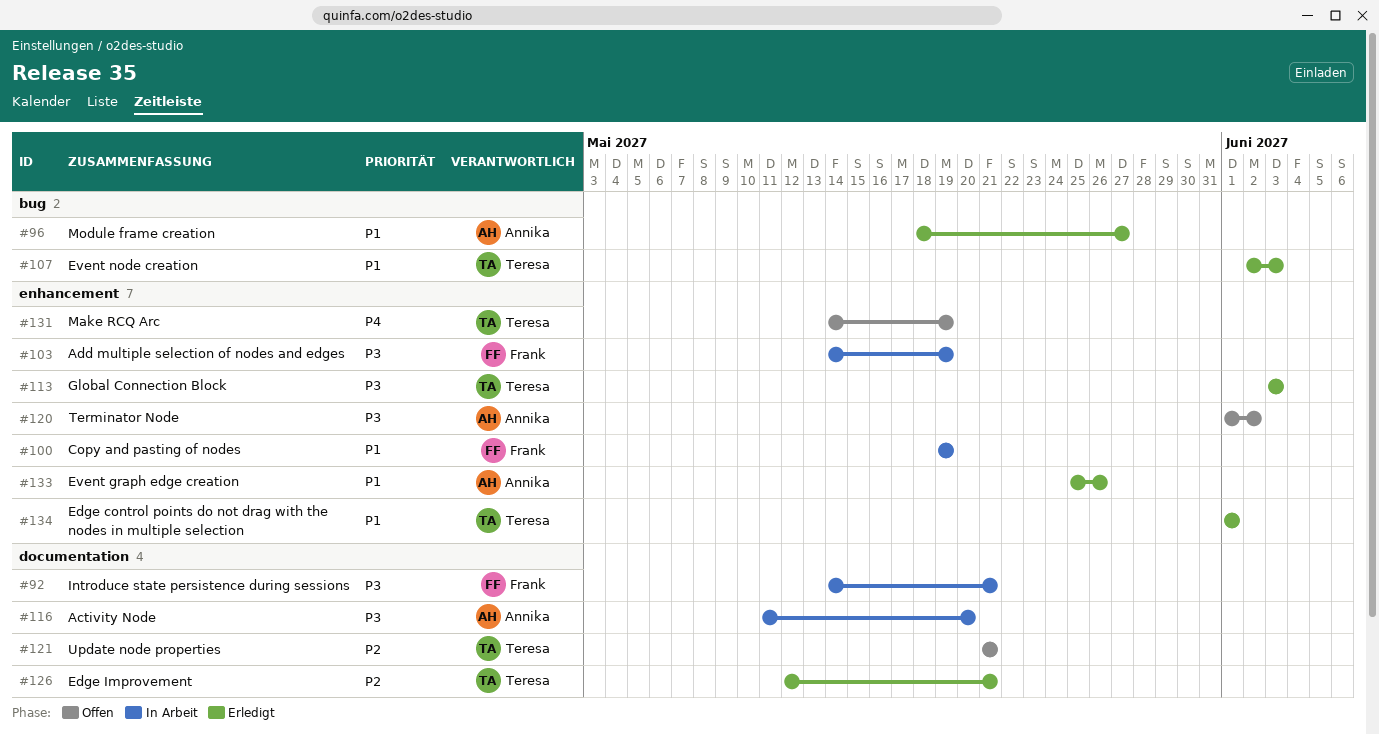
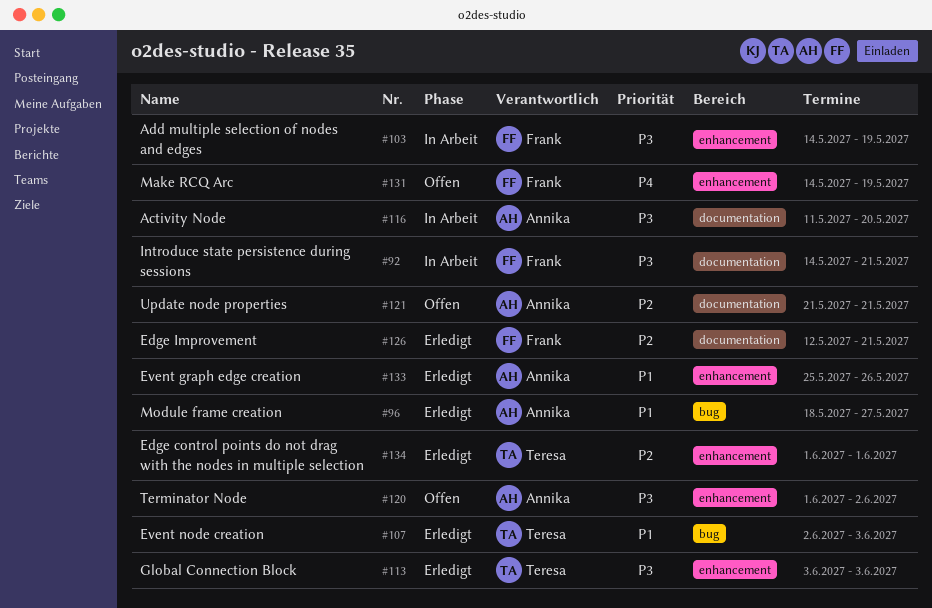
#100: present -> none
#121, owner: Teresa -> Annika
#126, owner: Teresa -> Frank
#131, owner: Teresa -> Frank
#134, priority: P1 -> P2

